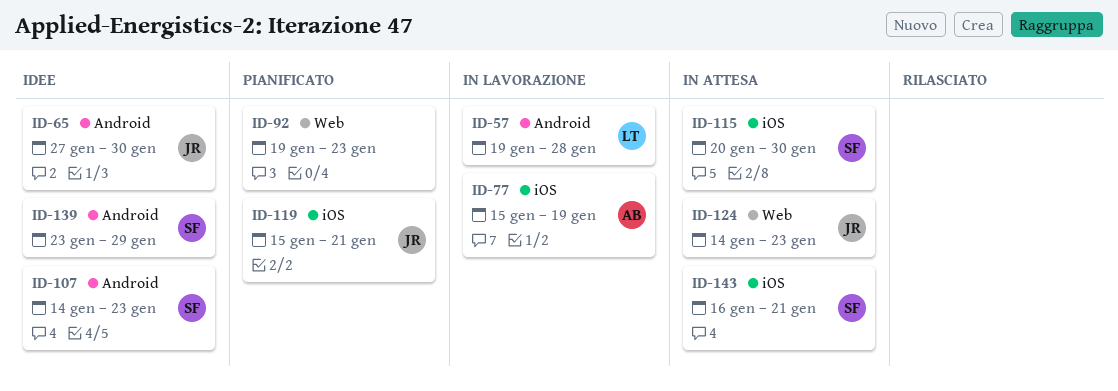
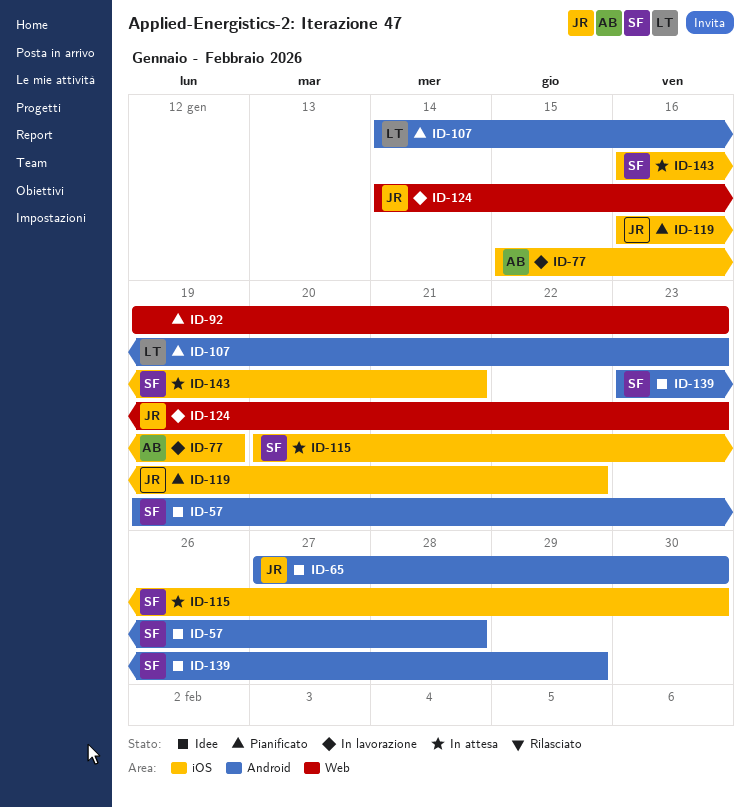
ID-57, status: In lavorazione -> Idee
ID-57, owner: LT -> SF
ID-107, status: Idee -> Pianificato
ID-107, owner: SF -> LT
ID-119, start: Jan 15 -> Jan 16
ID-119, due: Jan 21 -> Jan 22
ID-124, status: In attesa -> In lavorazione

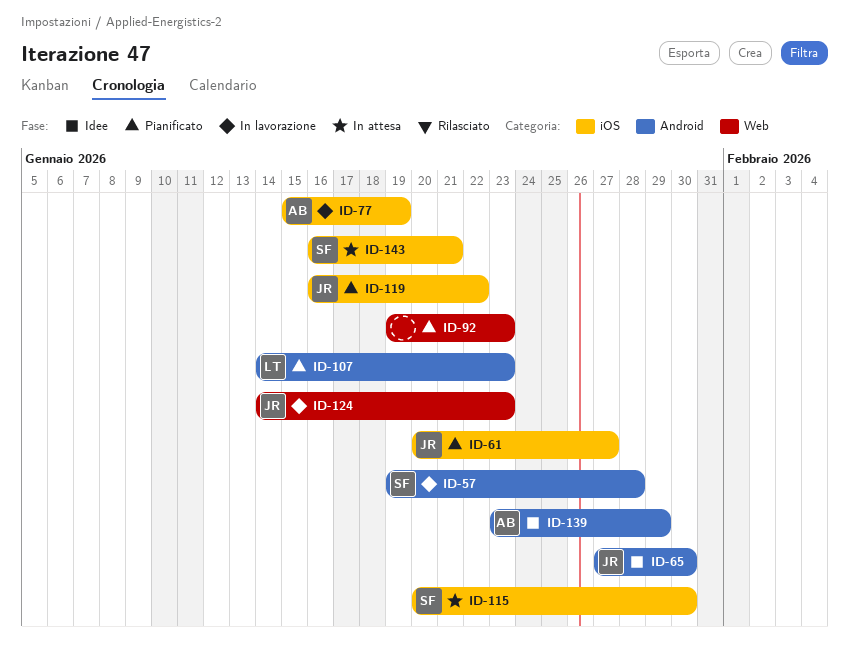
ID-57, status: Idee -> In lavorazione
ID-61: none -> present
ID-139, owner: SF -> AB

